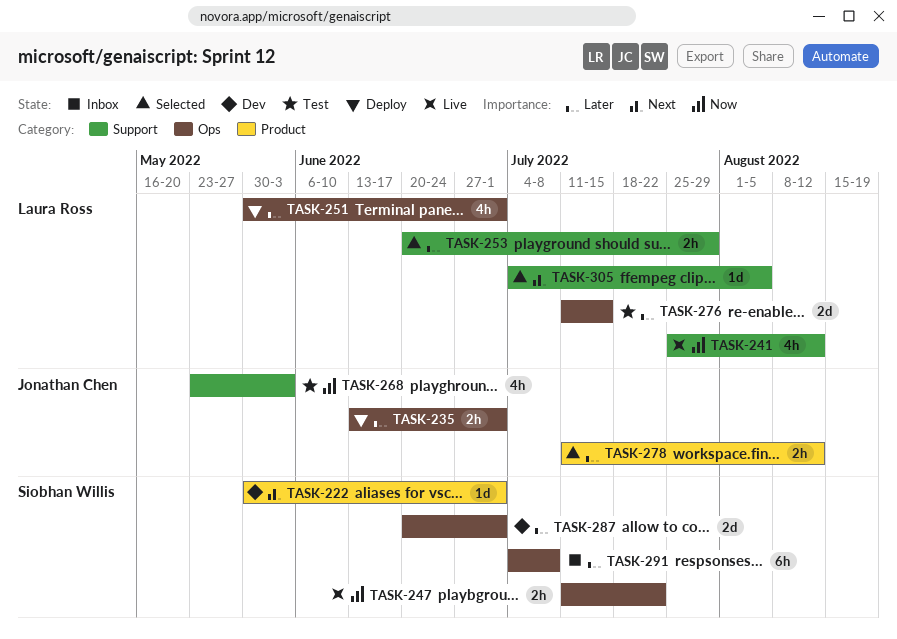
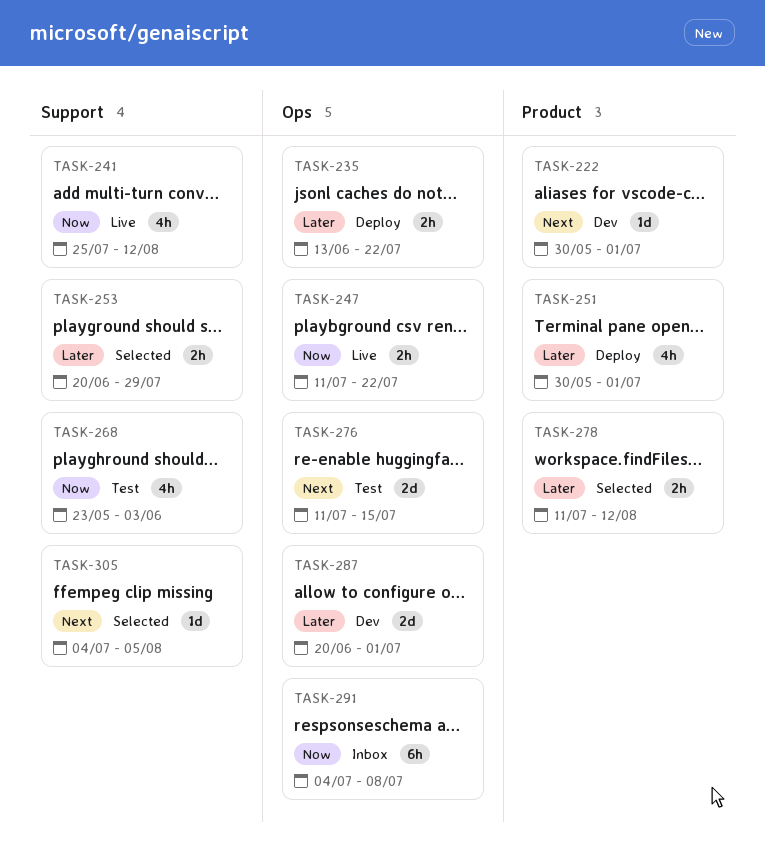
TASK-235, due: Jul 1 -> Jul 22
TASK-251, label: Ops -> Product
TASK-276, priority: Later -> Next
TASK-291, priority: Later -> Now

